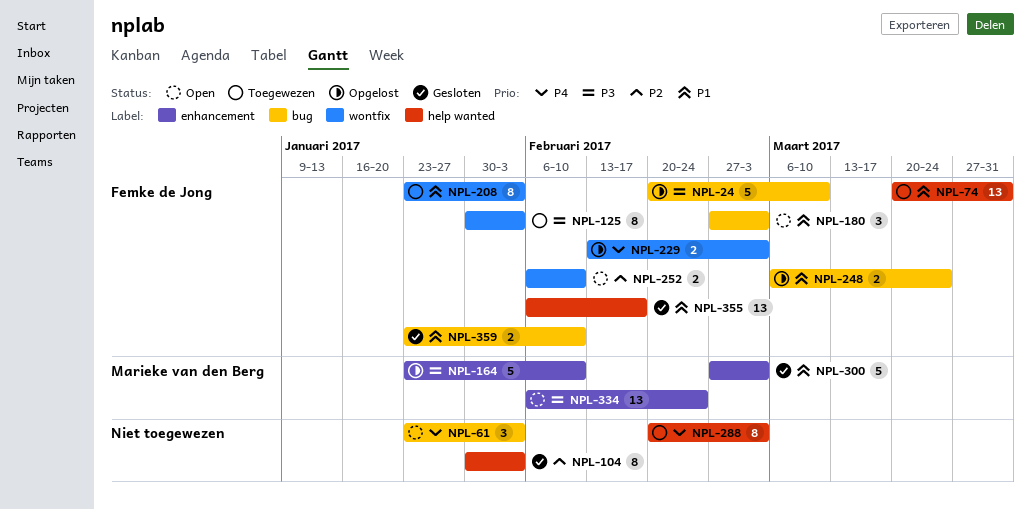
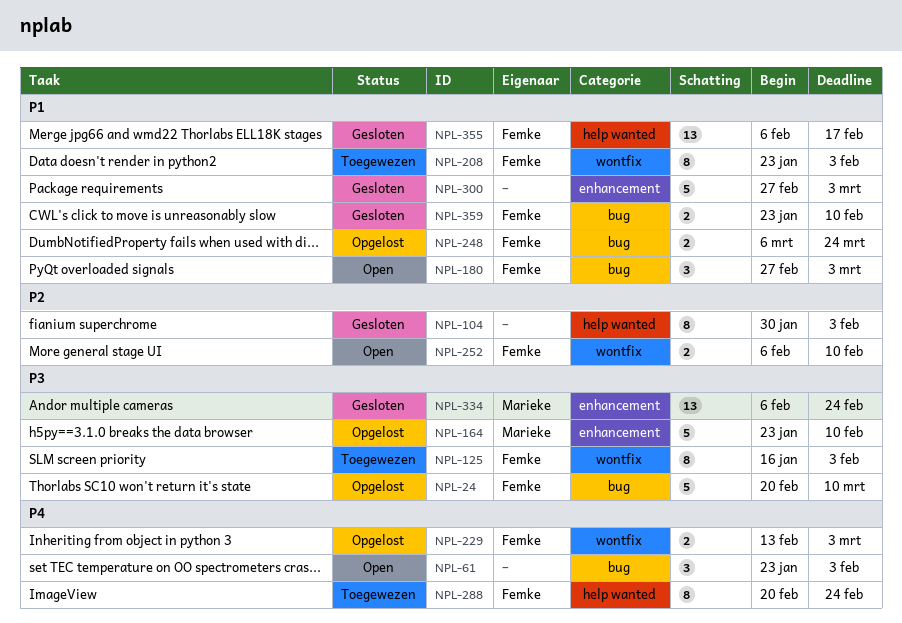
NPL-74: present -> none
NPL-125, start: Jan 30 -> Jan 16
NPL-288, owner: none -> Femke de Jong
NPL-288, due: Mar 3 -> Feb 24
NPL-300, owner: Marieke van den Berg -> none
NPL-334, status: Open -> Gesloten

